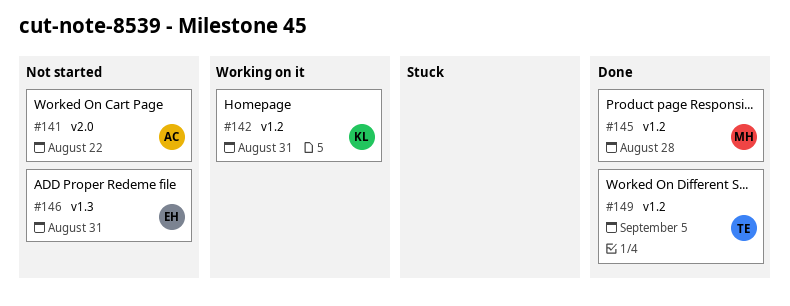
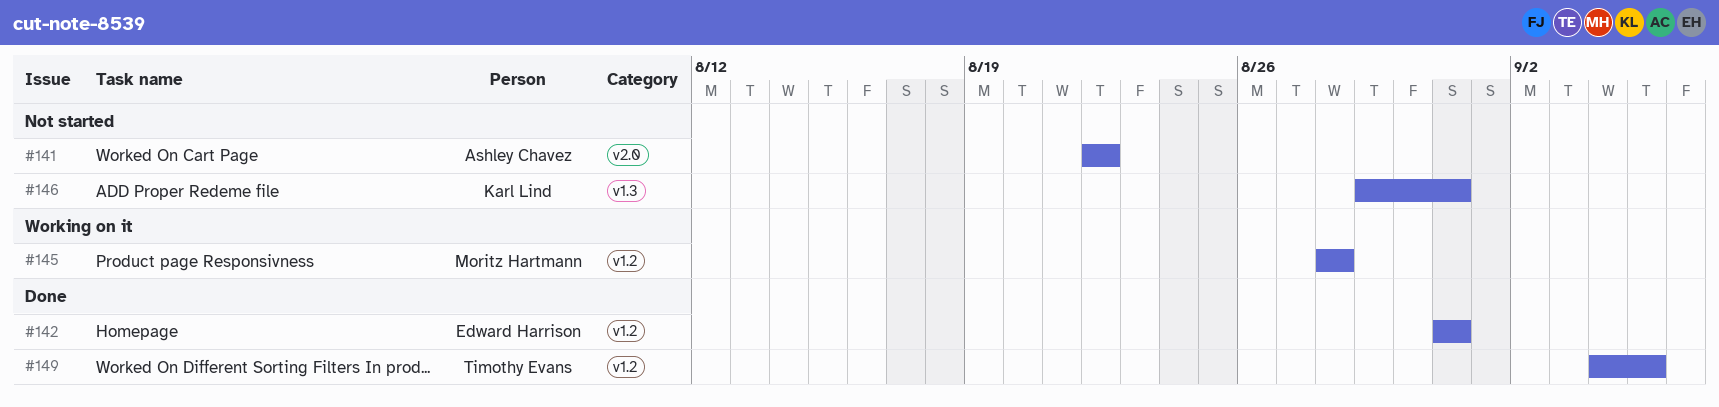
#142, status: Working on it -> Done
#142, owner: Karl Lind -> Edward Harrison
#145, status: Done -> Working on it
#146, owner: Edward Harrison -> Karl Lind

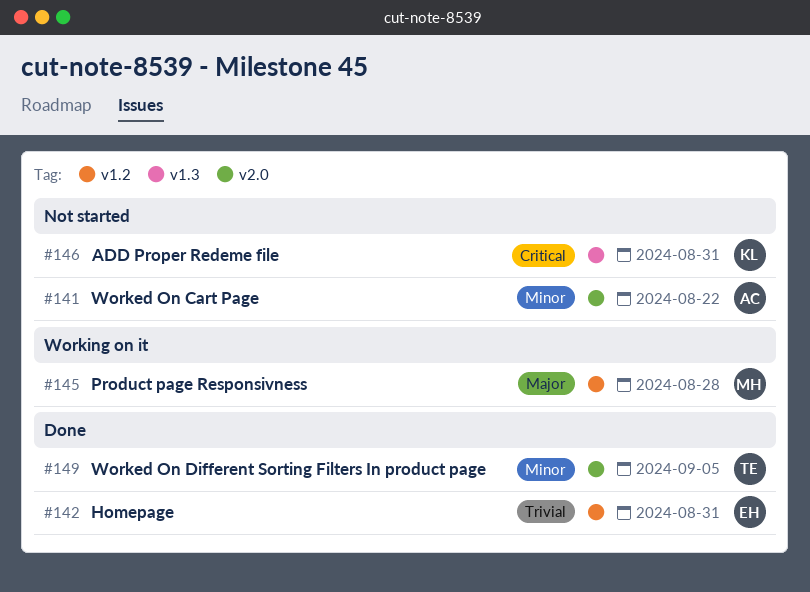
#149, label: v1.2 -> v2.0

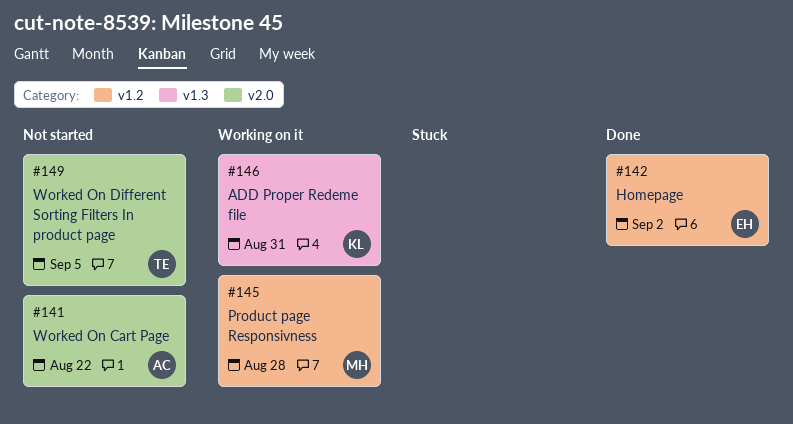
#142, due: Aug 31 -> Sep 2
#146, status: Not started -> Working on it
#149, status: Done -> Not started

